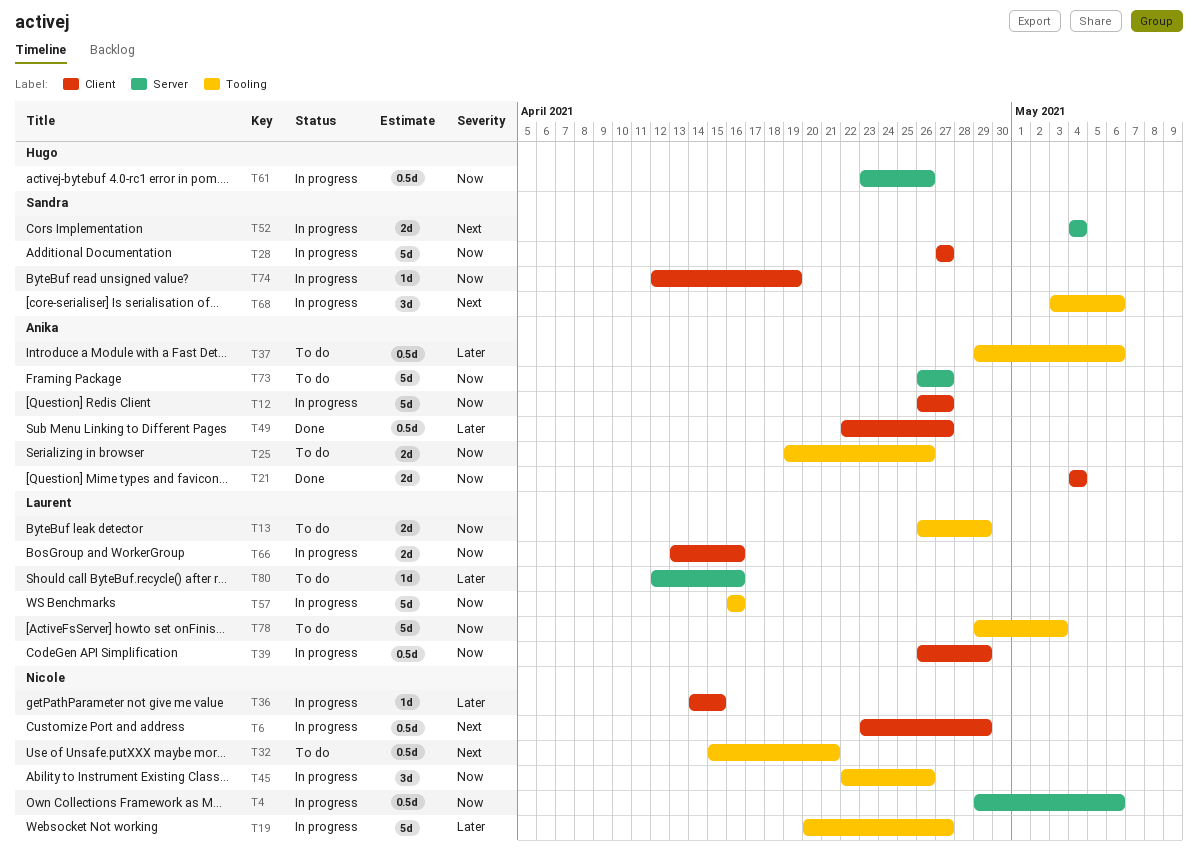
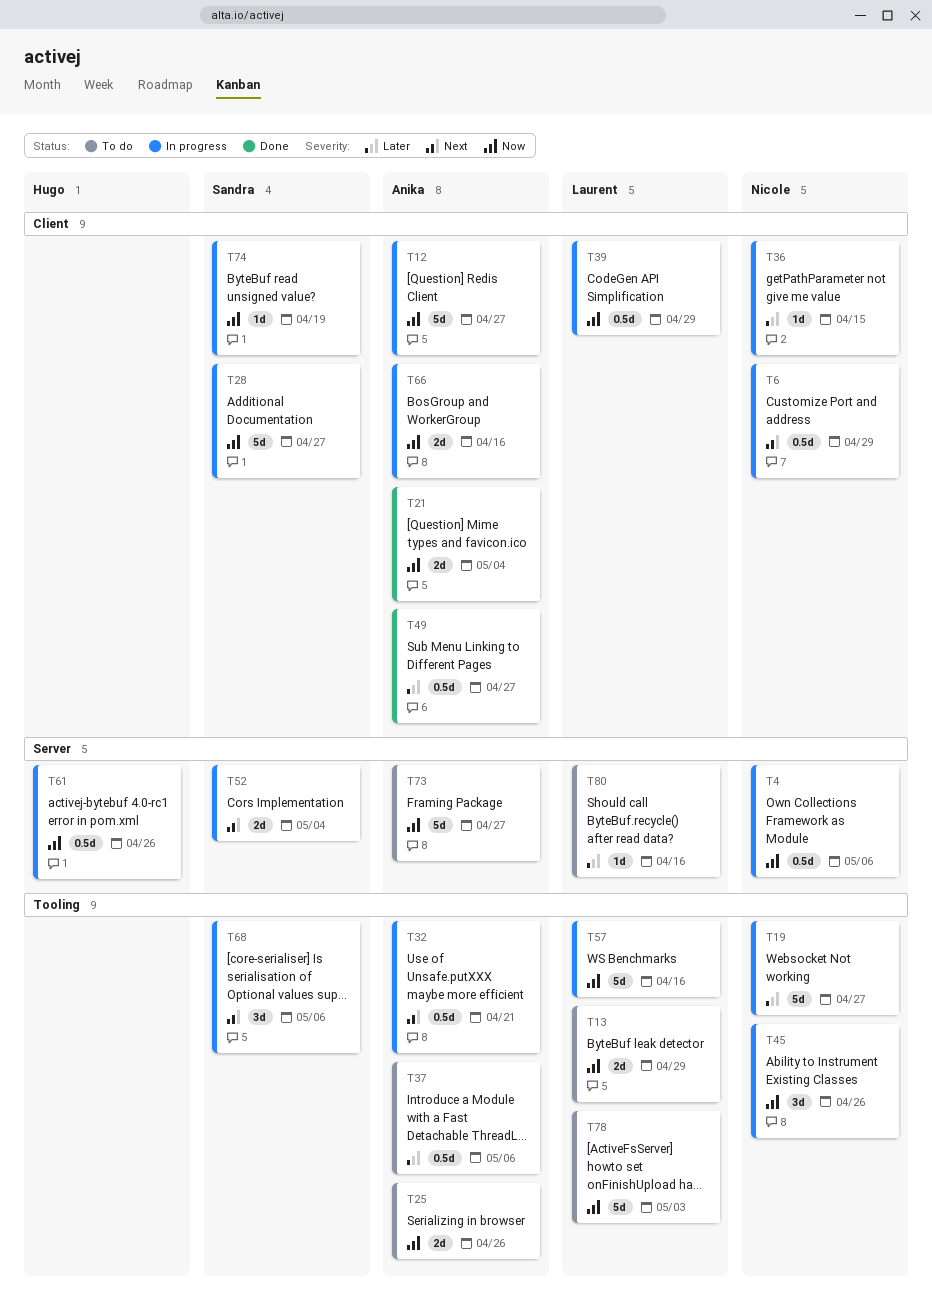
T32, status: To do -> In progress
T32, owner: Nicole -> Anika
T66, owner: Laurent -> Anika

